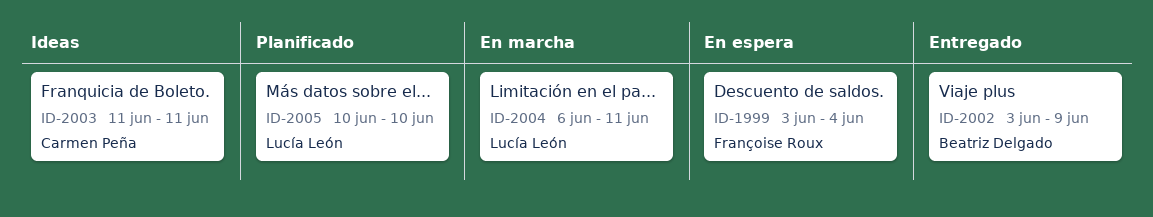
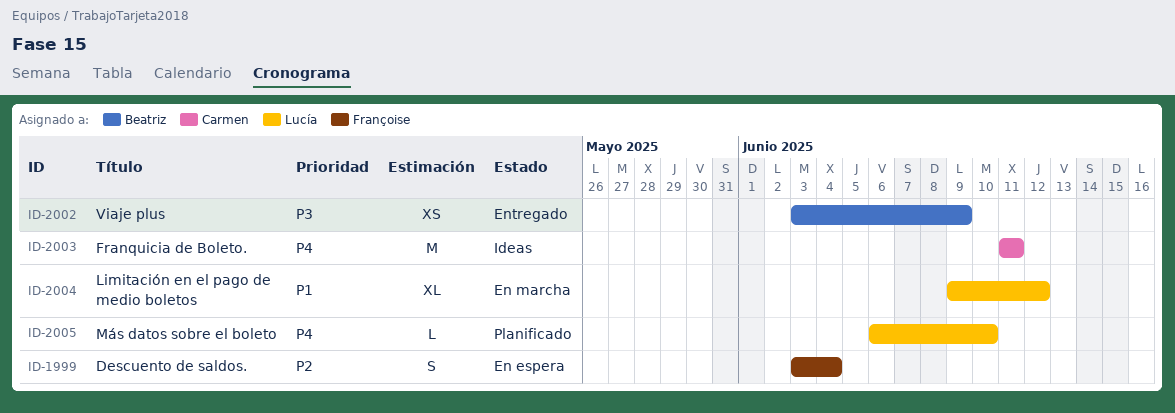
ID-2004, start: Jun 6 -> Jun 9
ID-2004, due: Jun 11 -> Jun 12
ID-2005, start: Jun 10 -> Jun 6

